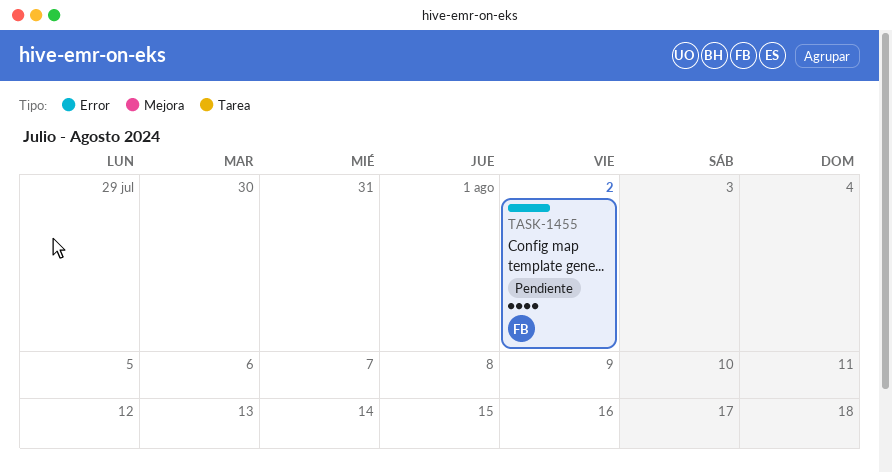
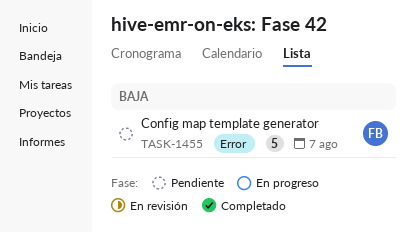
TASK-1455, estimate: 4 -> 5
TASK-1455, due: Aug 2 -> Aug 7

